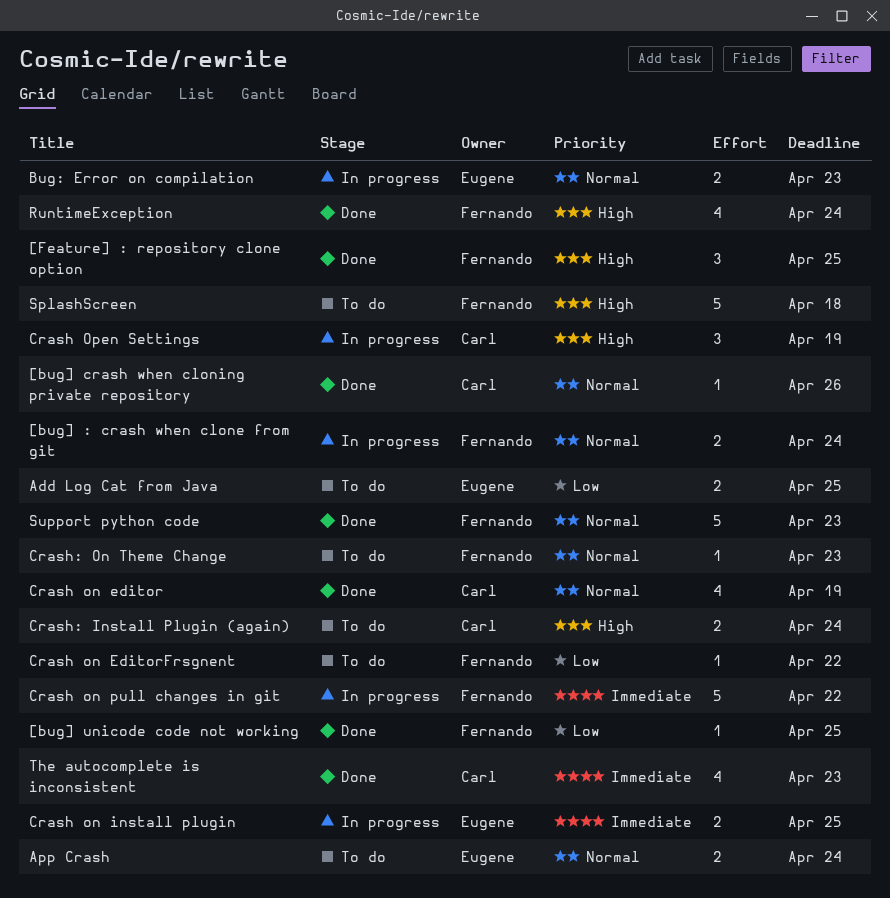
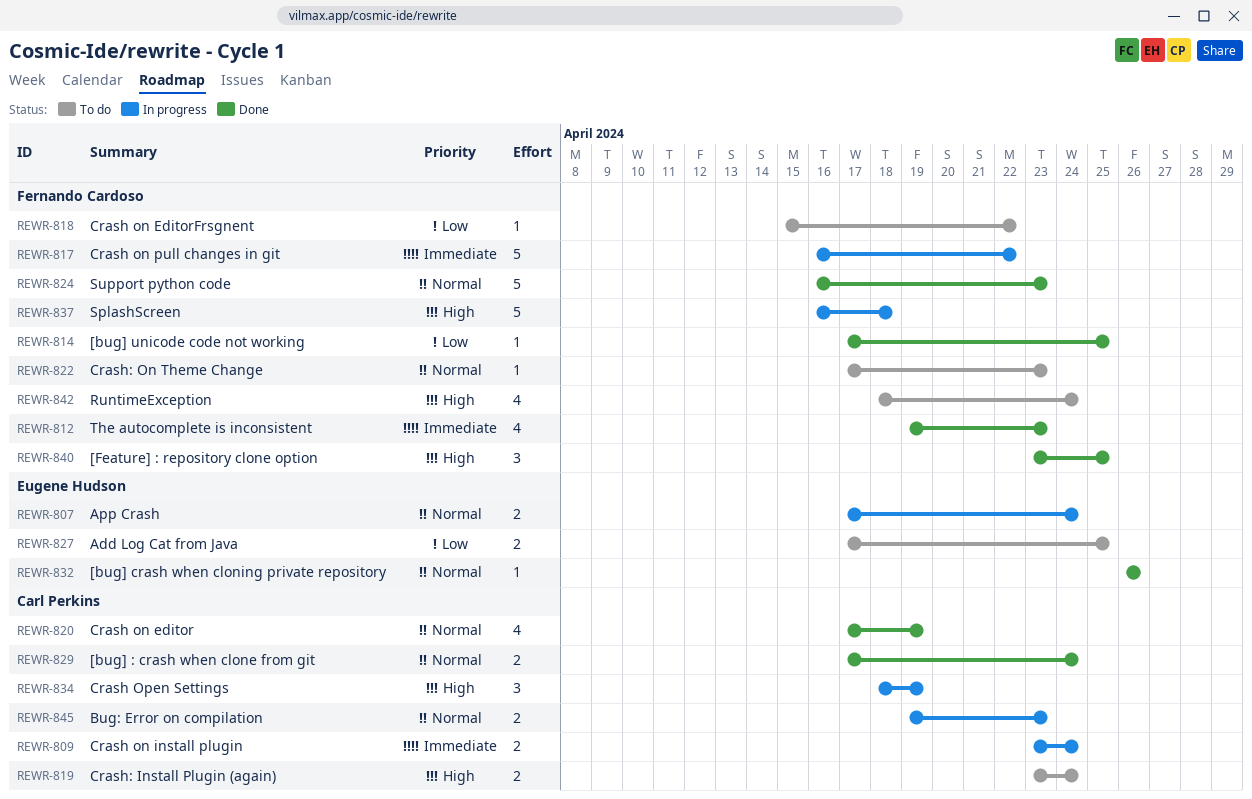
[bug] : crash when clone from git, status: In progress -> Done
[bug] : crash when clone from git, owner: Fernando Cardoso -> Carl Perkins
[bug] crash when cloning private repository, owner: Carl Perkins -> Eugene Hudson
App Crash, status: To do -> In progress
Bug: Error on compilation, owner: Eugene Hudson -> Carl Perkins
Crash on install plugin, owner: Eugene Hudson -> Carl Perkins
Crash on install plugin, due: Apr 25 -> Apr 24
RuntimeException, status: Done -> To do
SplashScreen, status: To do -> In progress
The autocomplete is inconsistent, owner: Carl Perkins -> Fernando Cardoso

